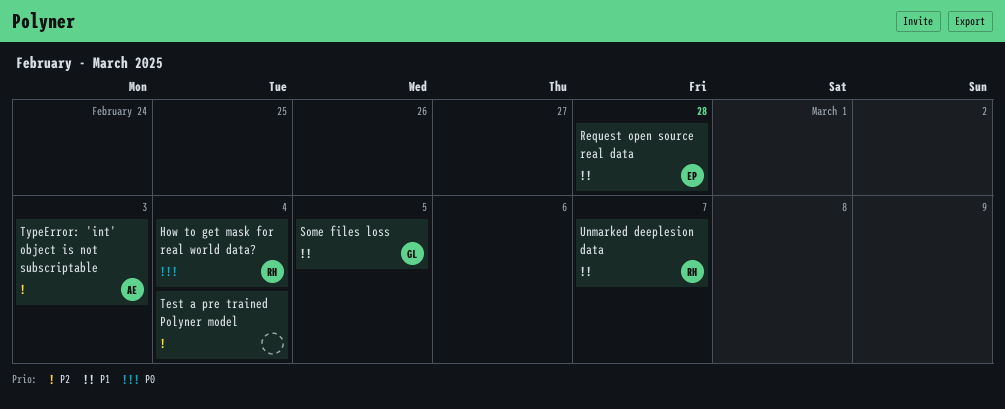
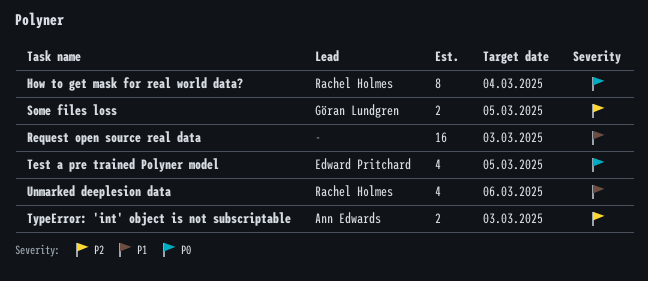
Request open source real data, owner: Edward Pritchard -> none
Request open source real data, due: Feb 28 -> Mar 3
Some files loss, priority: P1 -> P2
Test a pre trained Polyner model, owner: none -> Edward Pritchard
Test a pre trained Polyner model, priority: P2 -> P0
Test a pre trained Polyner model, due: Mar 4 -> Mar 5
Unmarked deeplesion data, due: Mar 7 -> Mar 6

